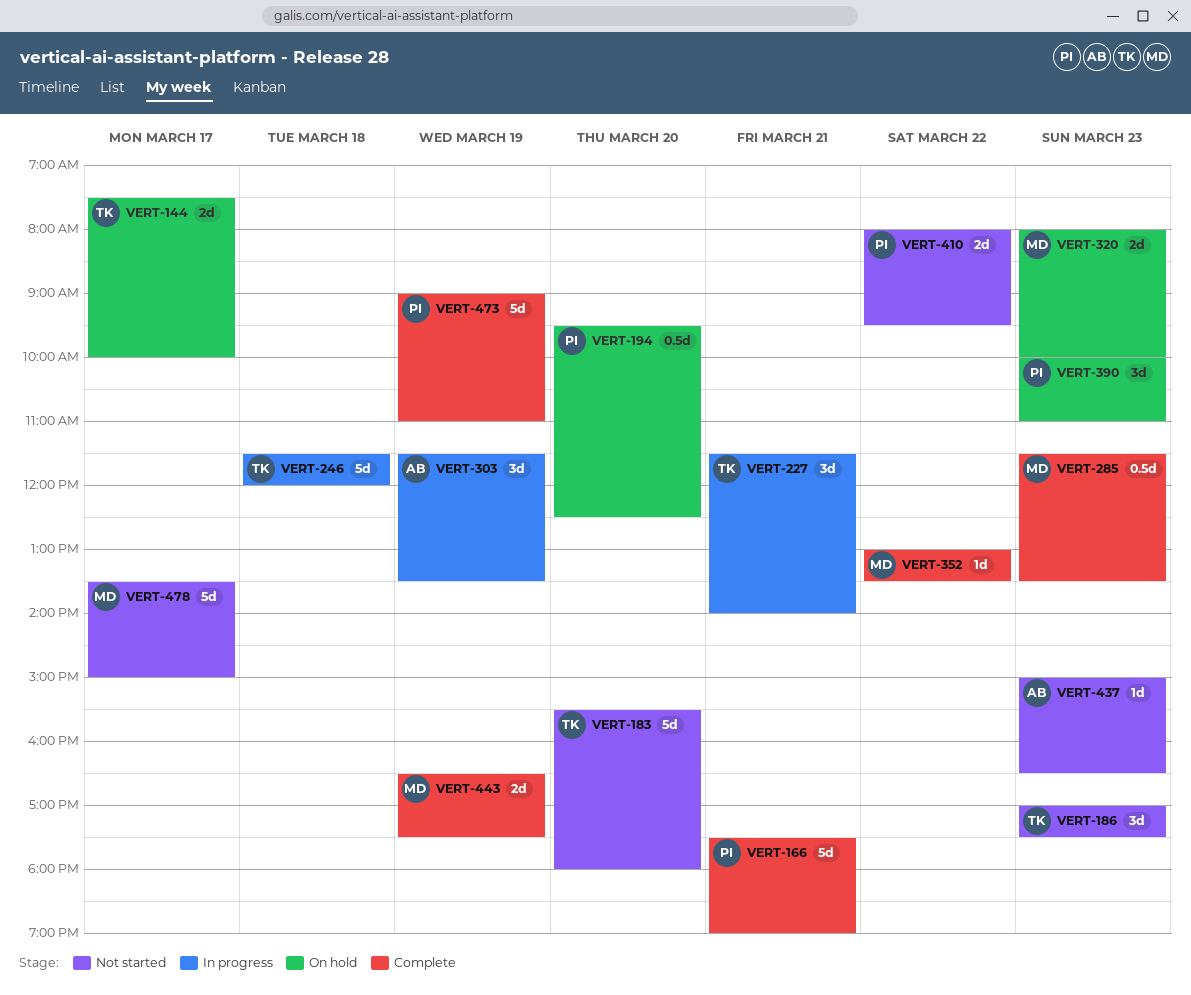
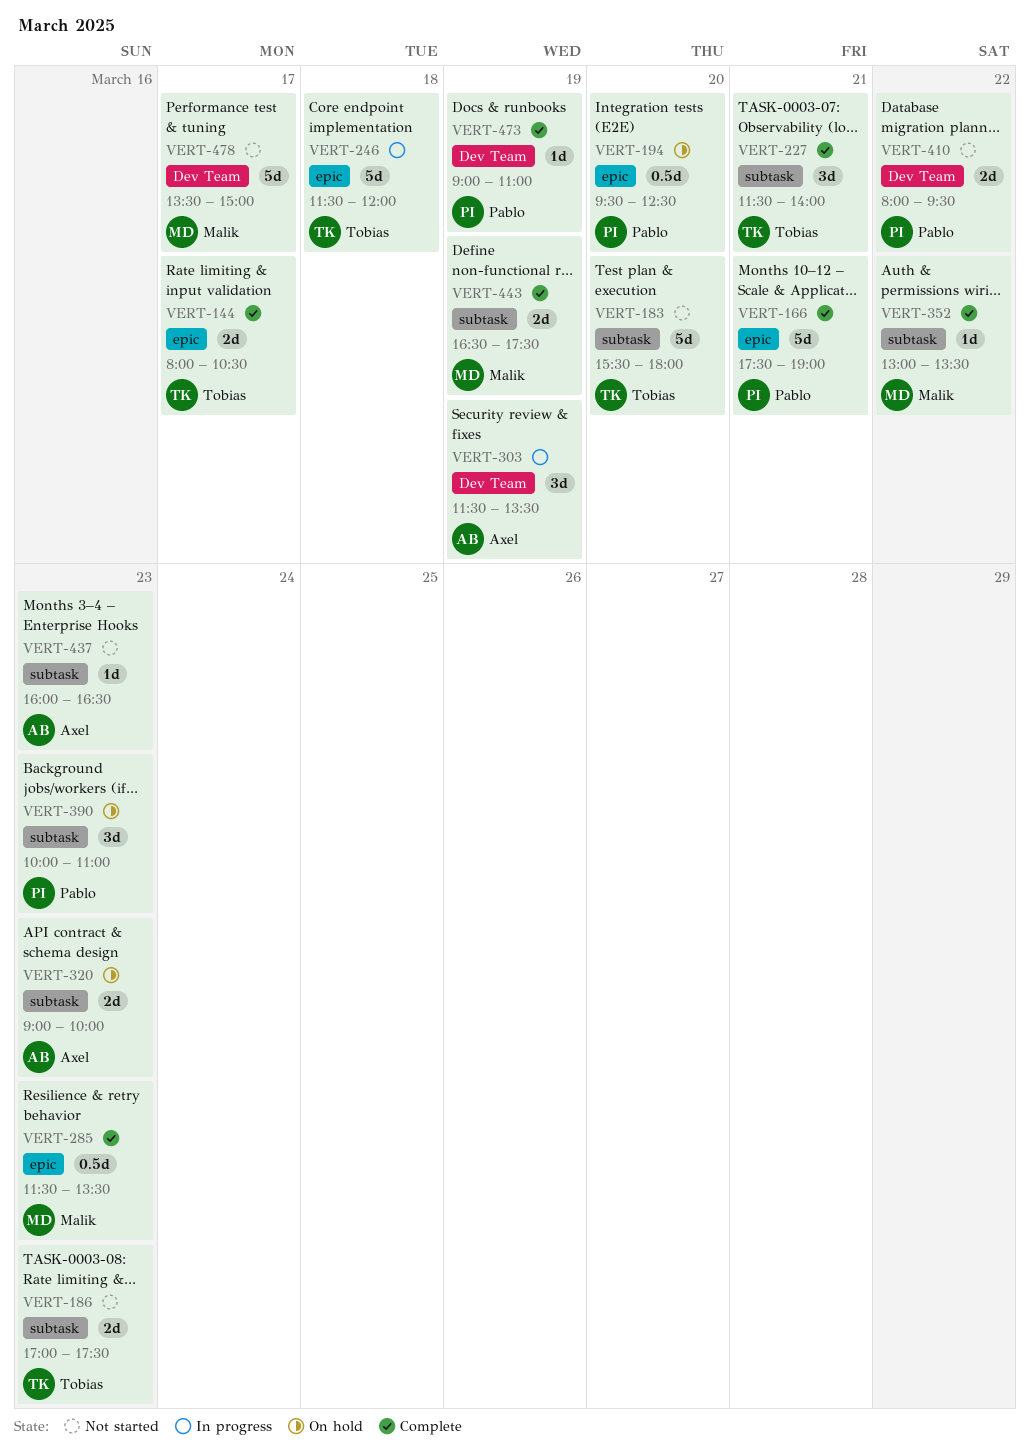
VERT-144, status: On hold -> Complete
VERT-144, begins: 07:30 -> 08:00
VERT-144, ends: 10:00 -> 10:30
VERT-186, estimate: 3d -> 2d
VERT-227, status: In progress -> Complete
VERT-320, owner: Malik -> Axel
VERT-320, begins: 08:00 -> 09:00
VERT-437, begins: 15:00 -> 16:00
VERT-473, estimate: 5d -> 1d

